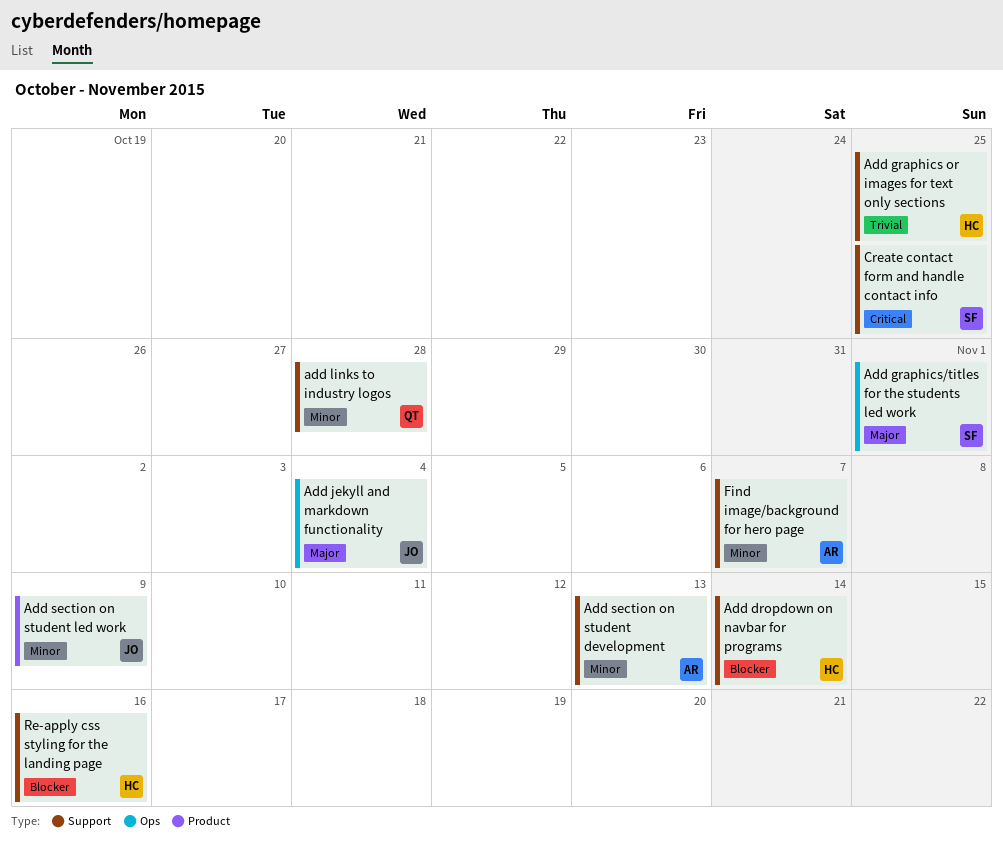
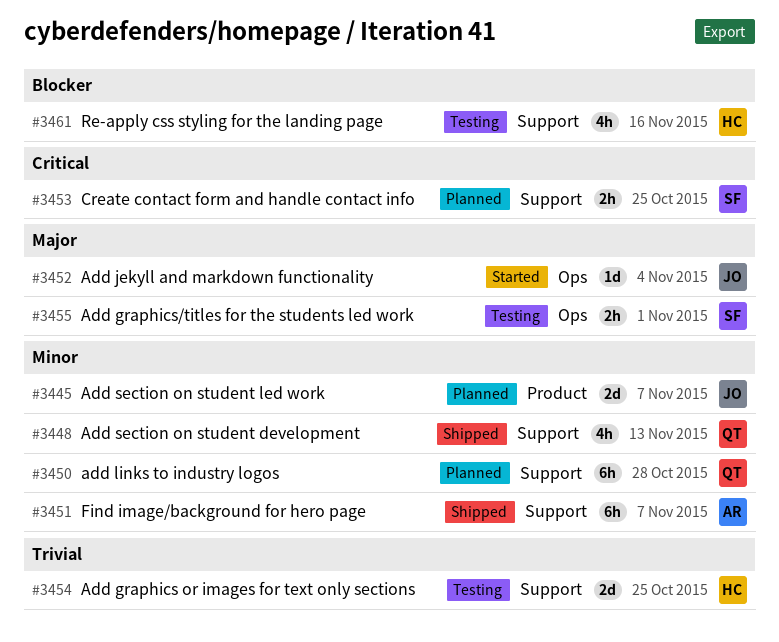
Add dropdown on navbar for programs: present -> none
Add section on student development, owner: AR -> QT
Add section on student led work, due: Nov 9 -> Nov 7

